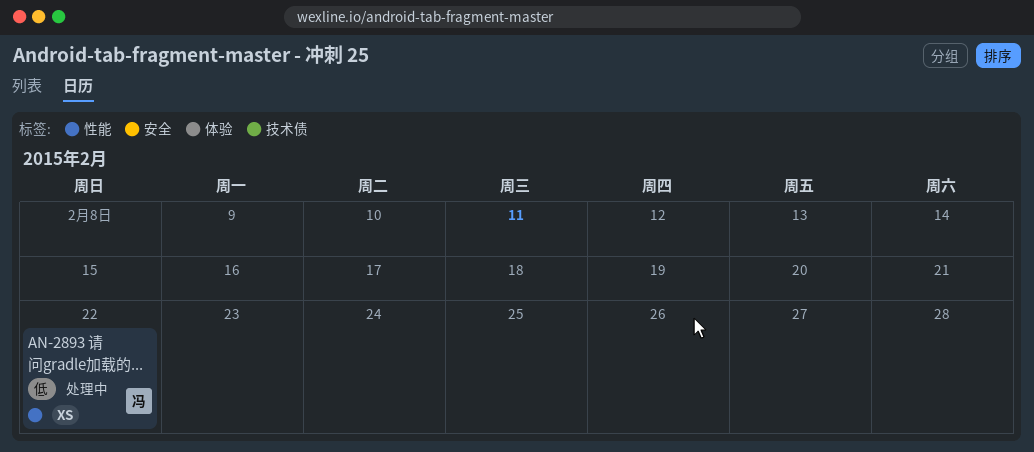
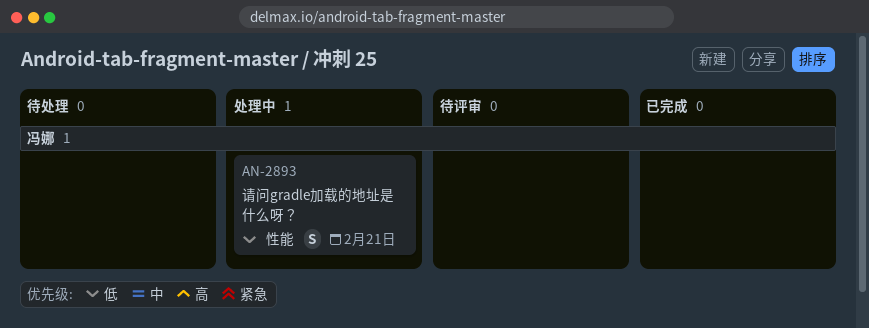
AN-2893, estimate: XS -> S
AN-2893, due: Feb 22 -> Feb 21

